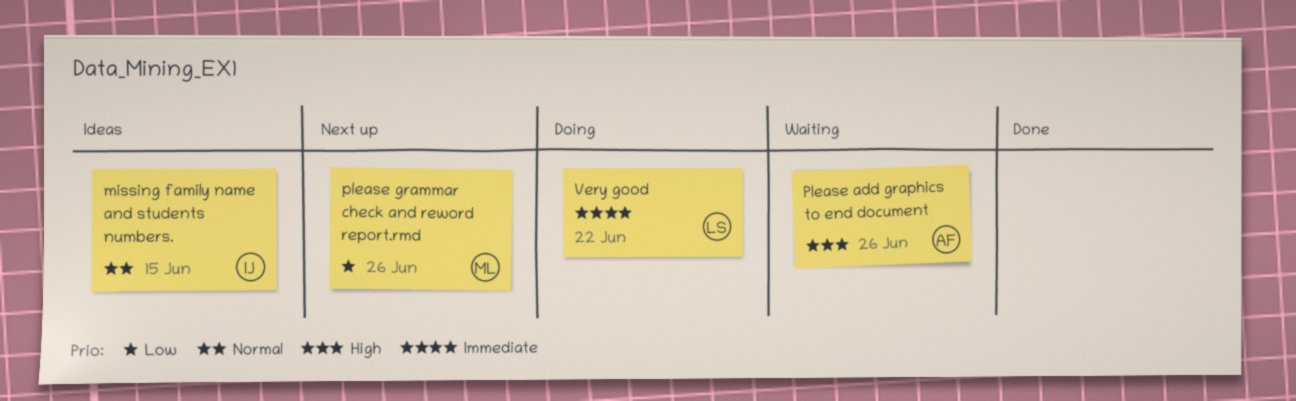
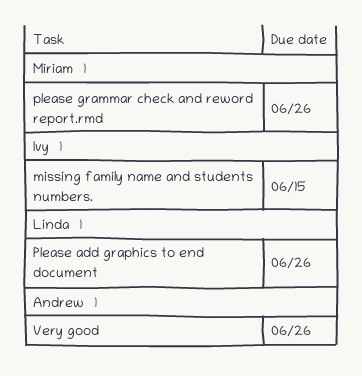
Please add graphics to end document, owner: Andrew -> Linda
Very good, owner: Linda -> Andrew
Very good, due: Jun 22 -> Jun 26

